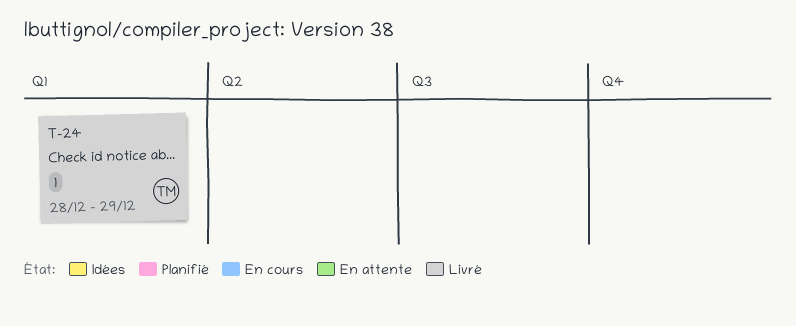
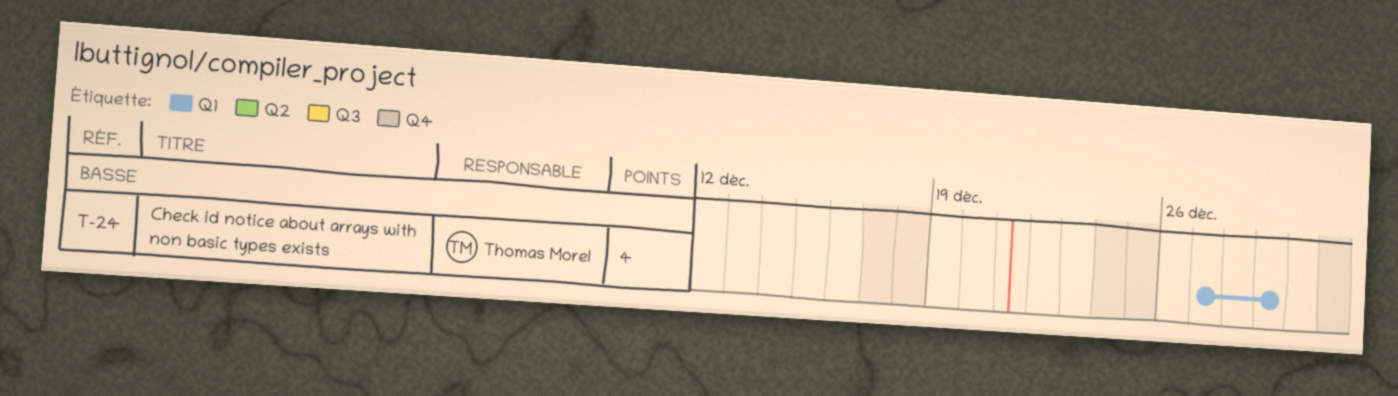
T-24, estimate: 1 -> 4
T-24, start: Dec 28 -> Dec 27

